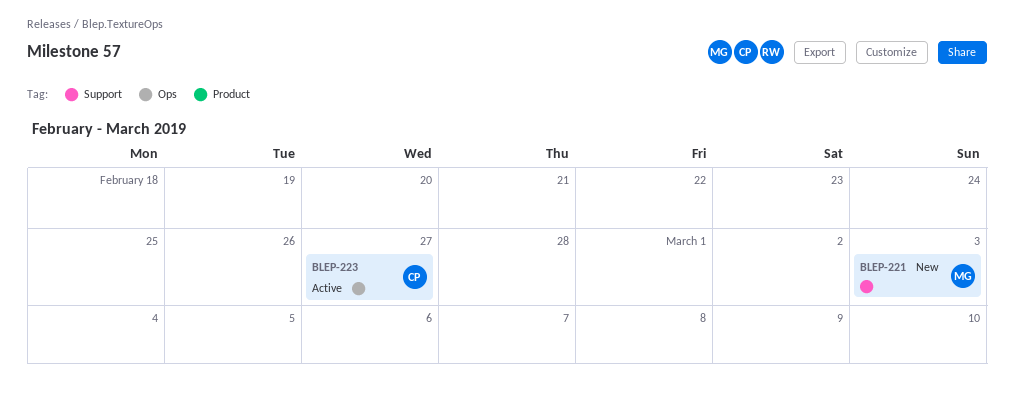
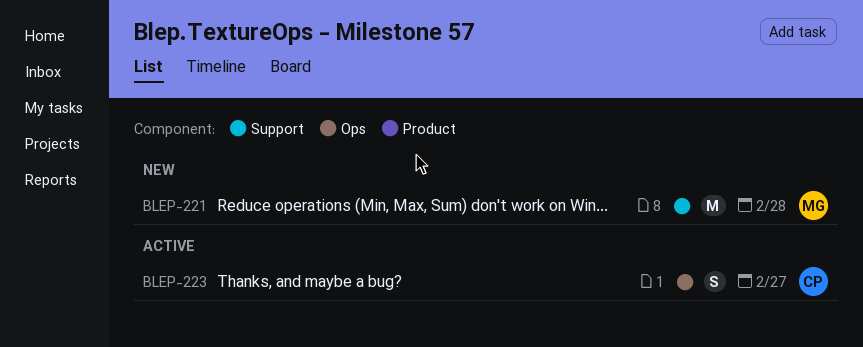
BLEP-221, due: Mar 3 -> Feb 28

